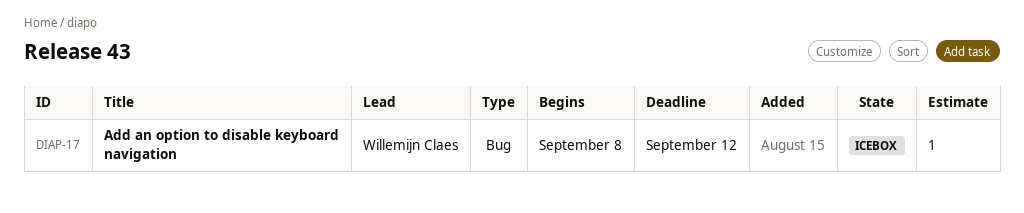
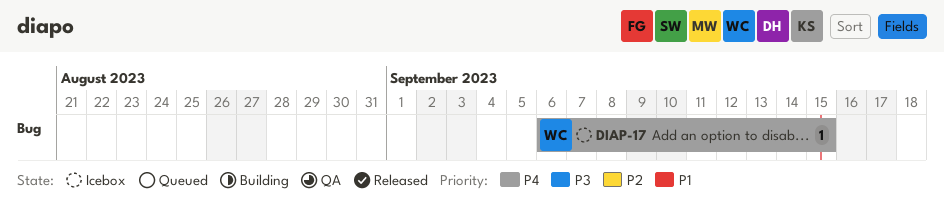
DIAP-17, start: Sep 8 -> Sep 6
DIAP-17, due: Sep 12 -> Sep 15

